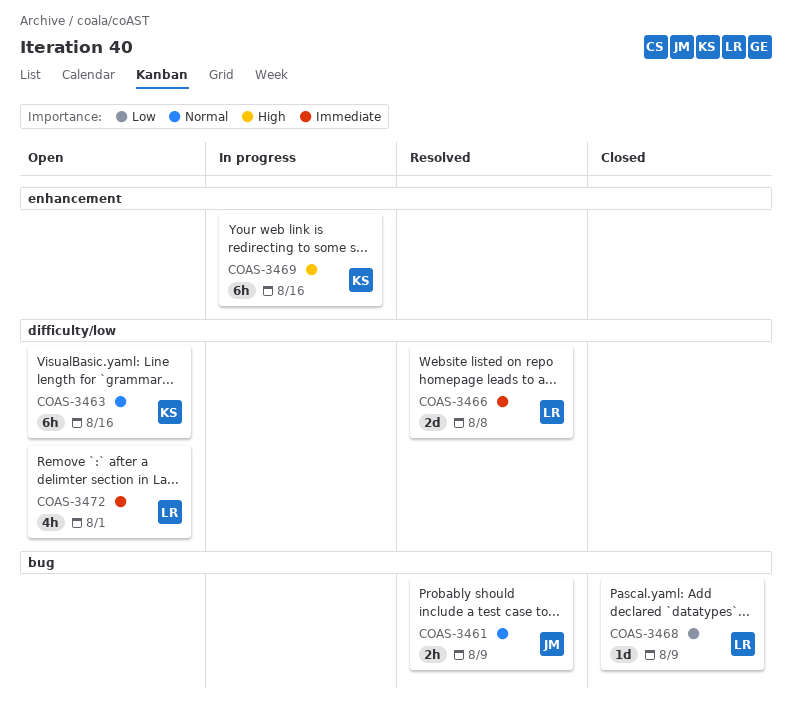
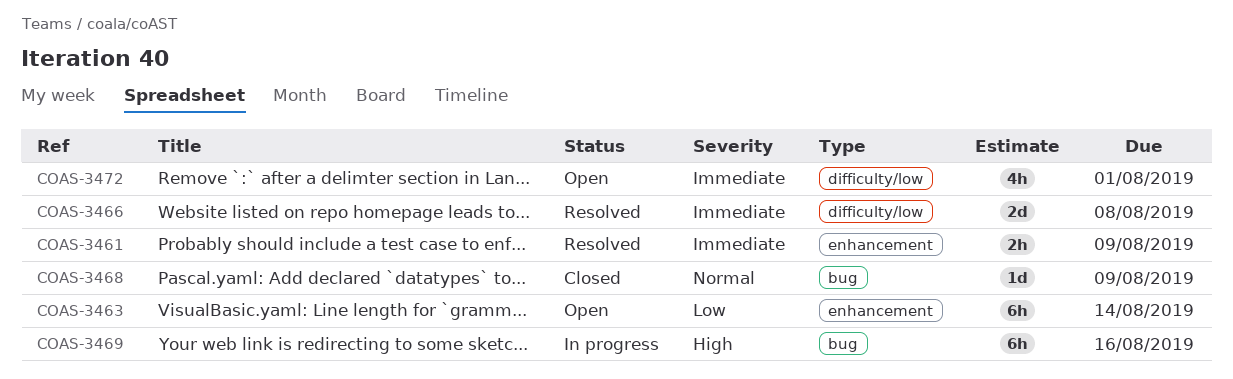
COAS-3461, priority: Normal -> Immediate
COAS-3461, label: bug -> enhancement
COAS-3463, priority: Normal -> Low
COAS-3463, label: difficulty/low -> enhancement
COAS-3463, due: Aug 16 -> Aug 14
COAS-3468, priority: Low -> Normal
COAS-3469, label: enhancement -> bug

